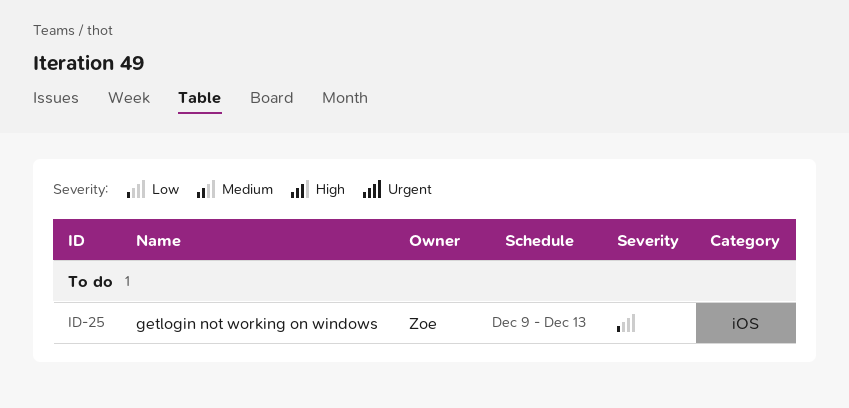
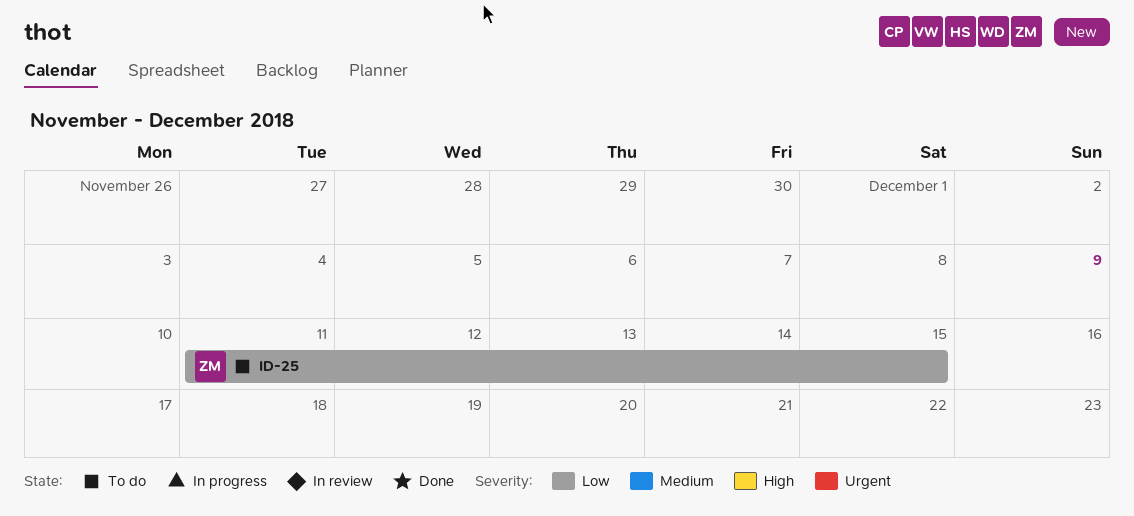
ID-25, start: Dec 9 -> Dec 11
ID-25, due: Dec 13 -> Dec 15

